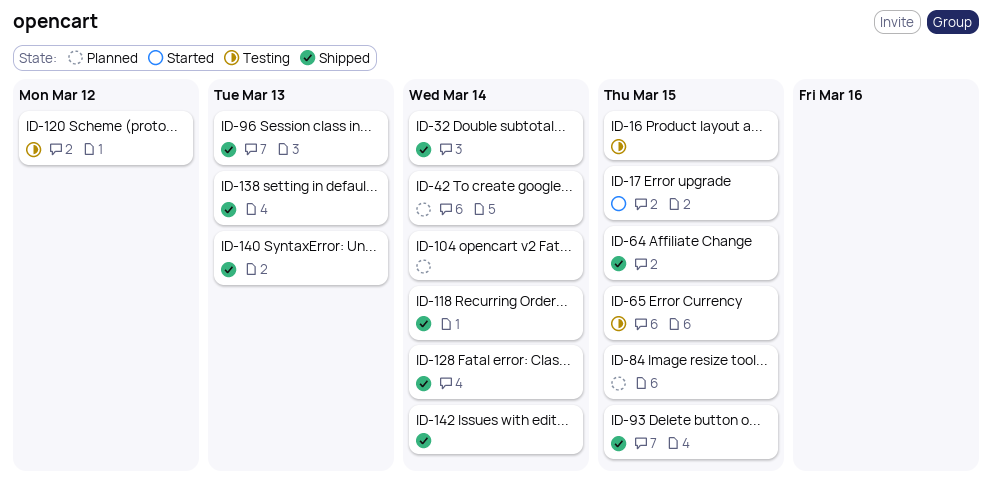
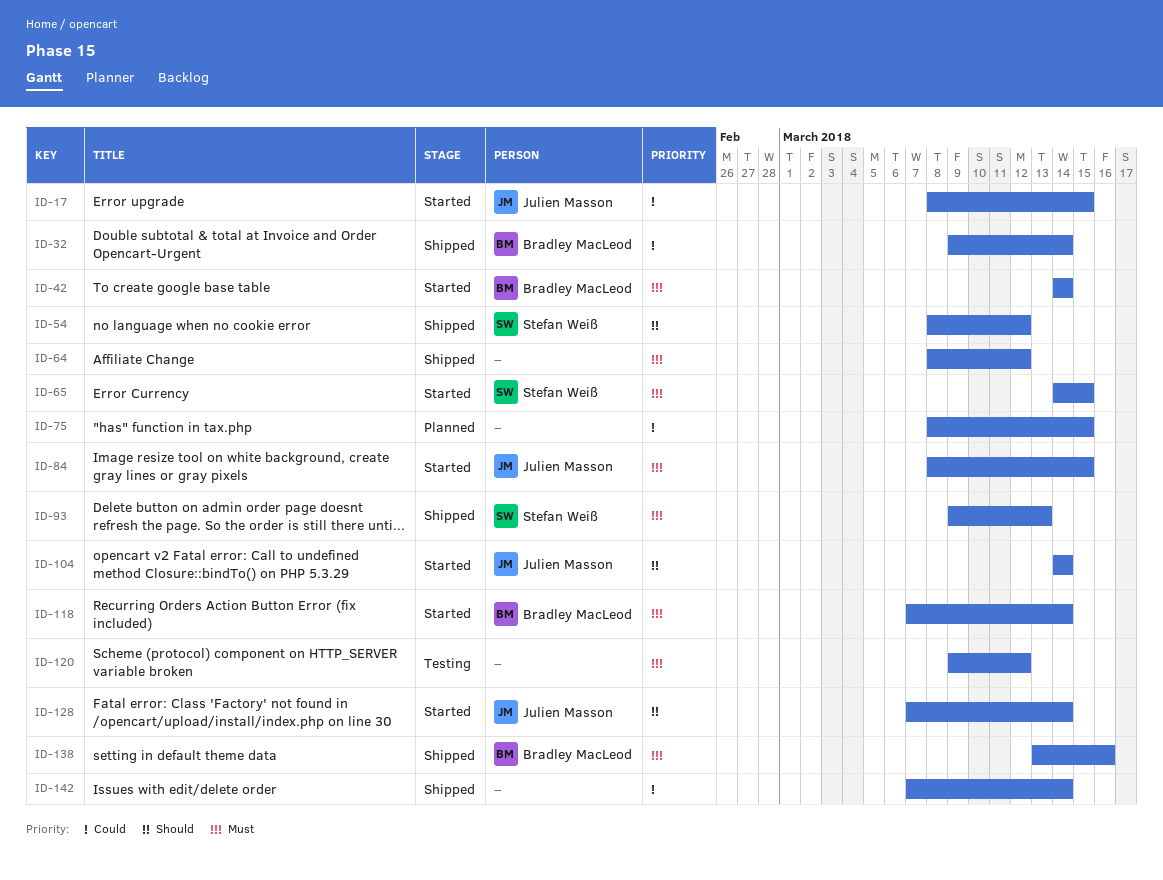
ID-16: present -> none
ID-42, status: Planned -> Started
ID-54: none -> present
ID-64, due: Mar 15 -> Mar 12
ID-65, status: Testing -> Started
ID-75: none -> present
ID-84, status: Planned -> Started
ID-93, due: Mar 15 -> Mar 13
ID-96: present -> none
ID-104, status: Planned -> Started
ID-118, status: Shipped -> Started
ID-128, status: Shipped -> Started
ID-138, due: Mar 13 -> Mar 16
ID-140: present -> none

